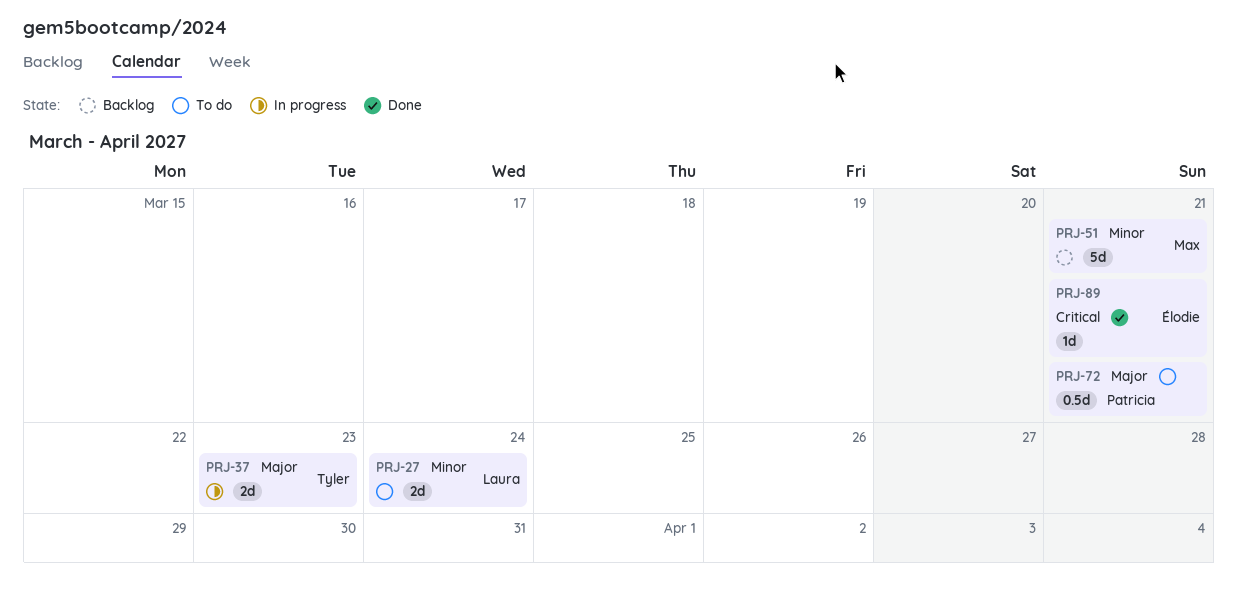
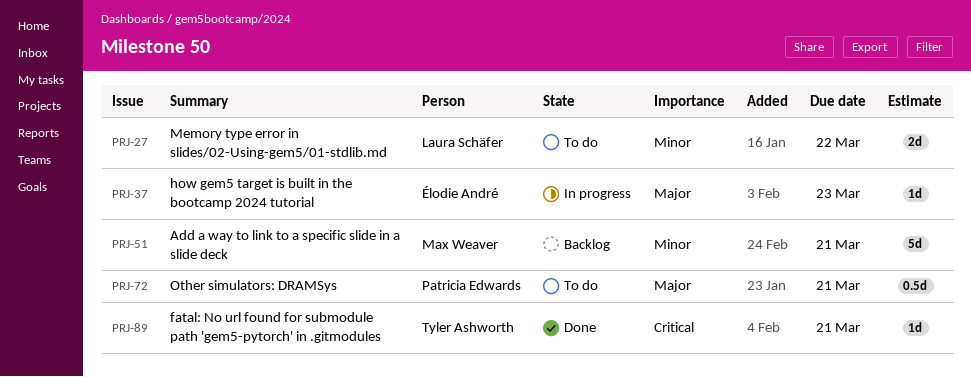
PRJ-27, due: Mar 24 -> Mar 22
PRJ-37, owner: Tyler Ashworth -> Élodie André
PRJ-37, estimate: 2d -> 1d
PRJ-89, owner: Élodie André -> Tyler Ashworth

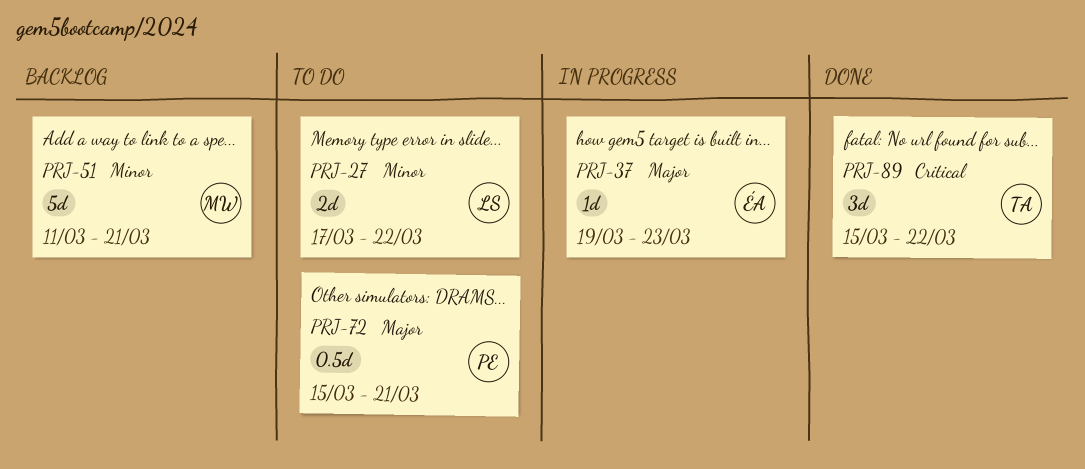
PRJ-89, estimate: 1d -> 3d
PRJ-89, due: Mar 21 -> Mar 22

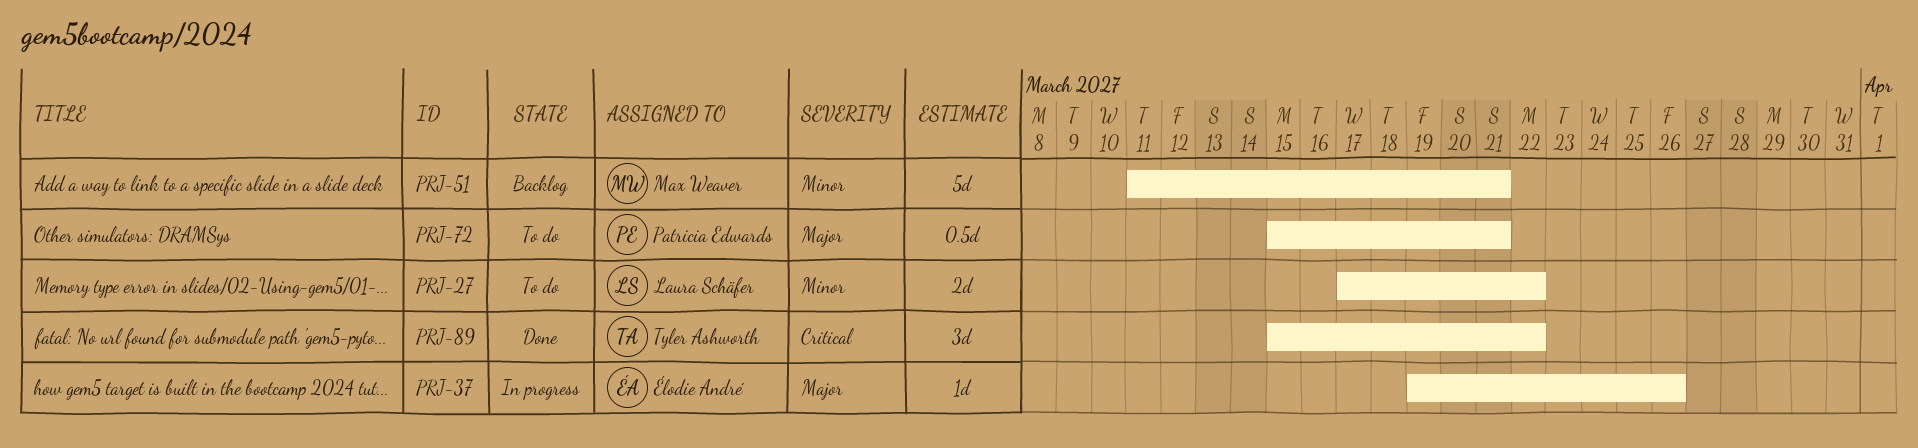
PRJ-37, due: Mar 23 -> Mar 26

